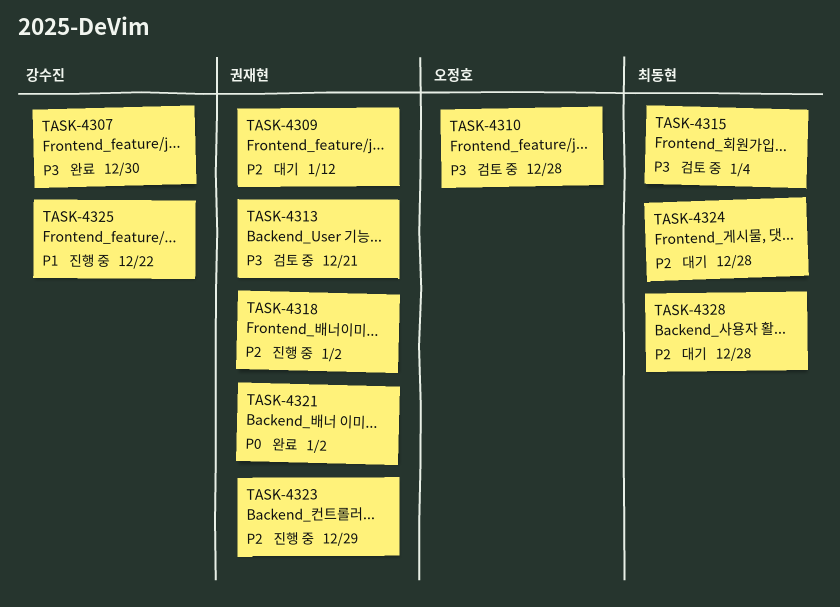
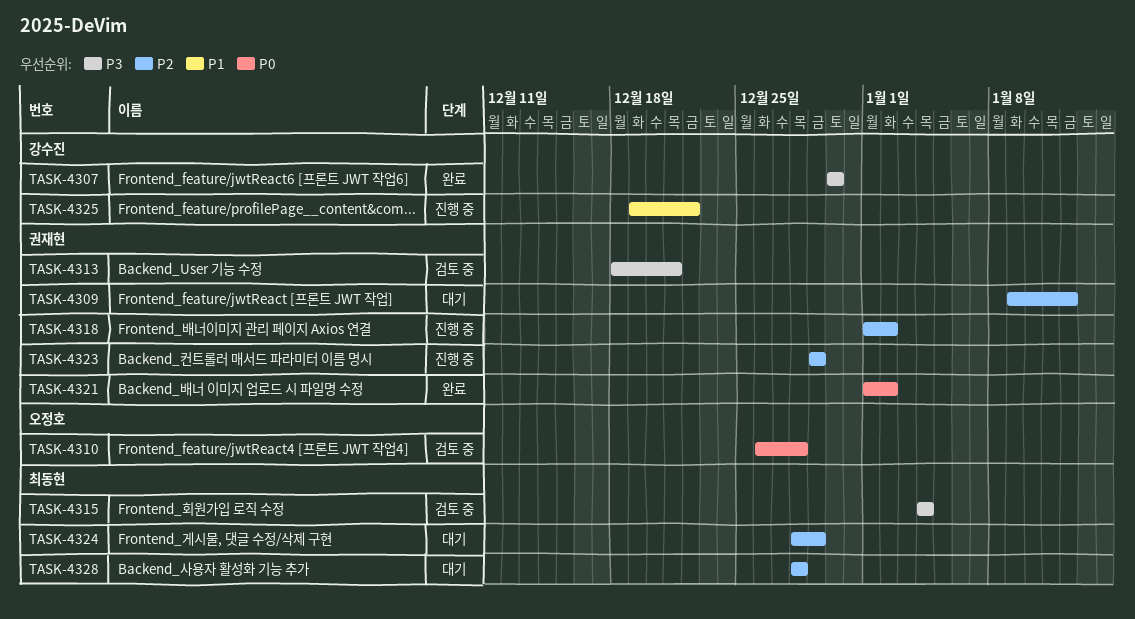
TASK-4310, priority: P3 -> P0
TASK-4324, due: Dec 28 -> Dec 29

